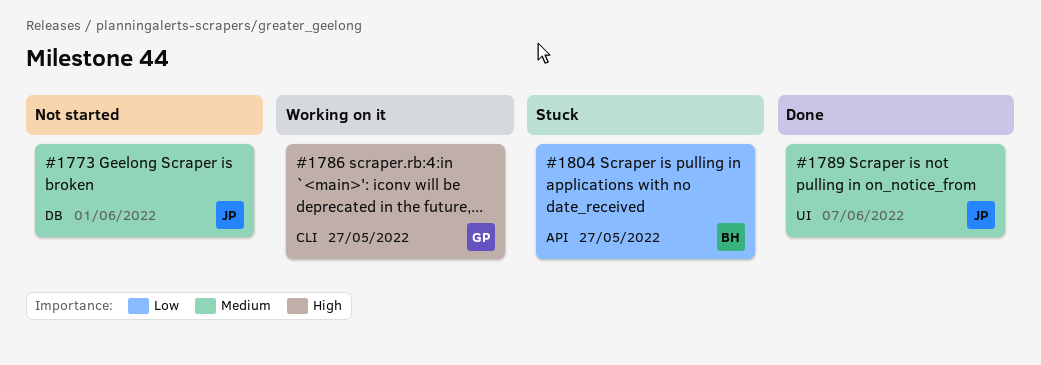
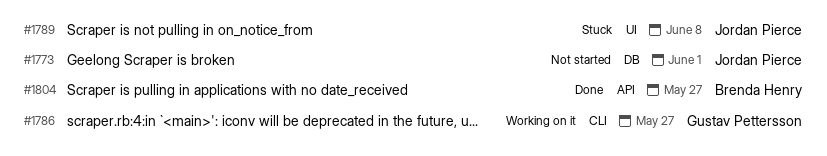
#1789, status: Done -> Stuck
#1789, due: Jun 7 -> Jun 8
#1804, status: Stuck -> Done

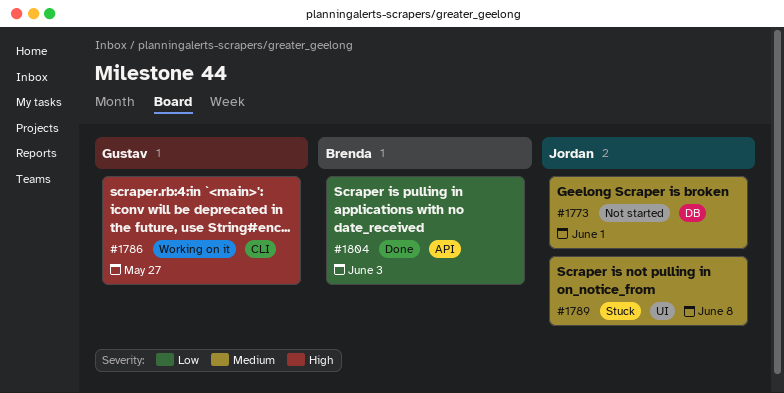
#1804, due: May 27 -> Jun 3

